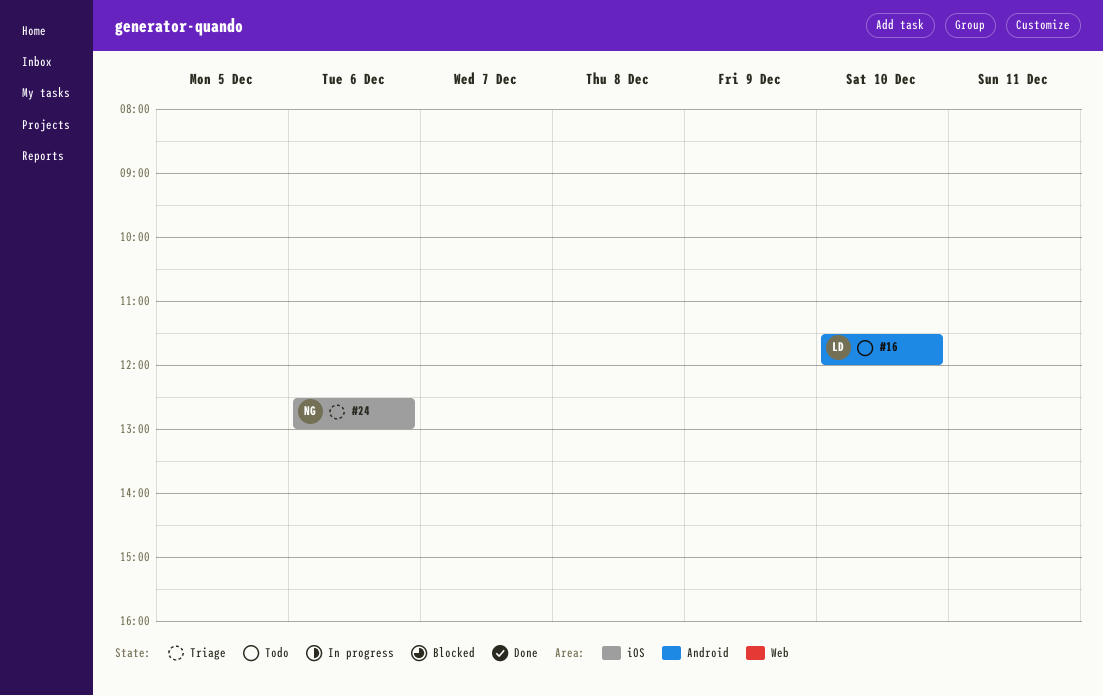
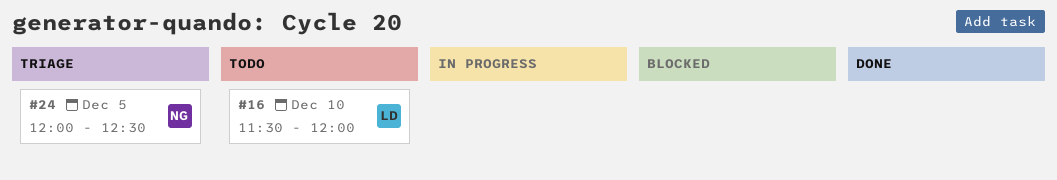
#24, day: Dec 6 -> Dec 5
#24, begins: 12:30 -> 12:00
#24, ends: 13:00 -> 12:30

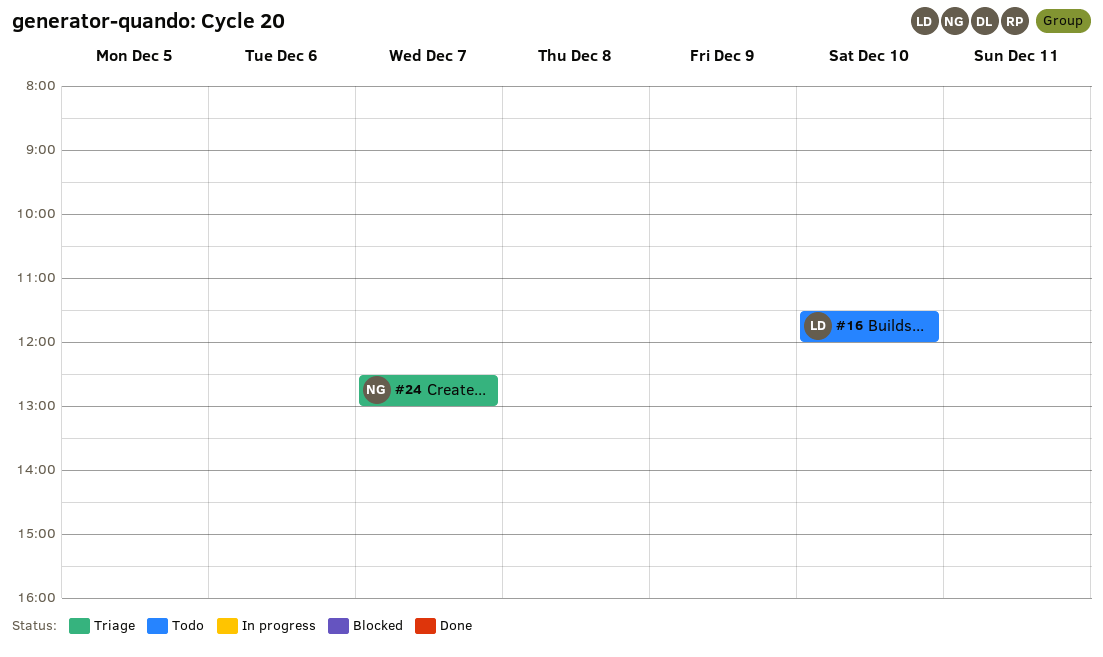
#24, day: Dec 5 -> Dec 7
#24, begins: 12:00 -> 12:30
#24, ends: 12:30 -> 13:00

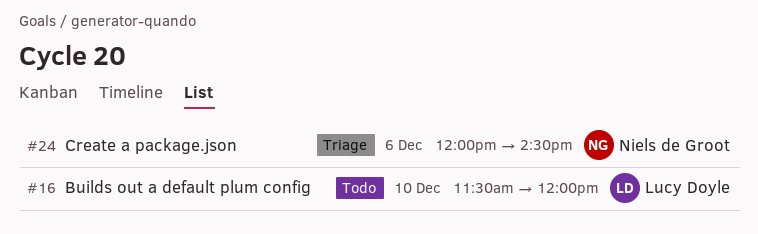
#24, day: Dec 7 -> Dec 6
#24, begins: 12:30 -> 12:00
#24, ends: 13:00 -> 14:30

